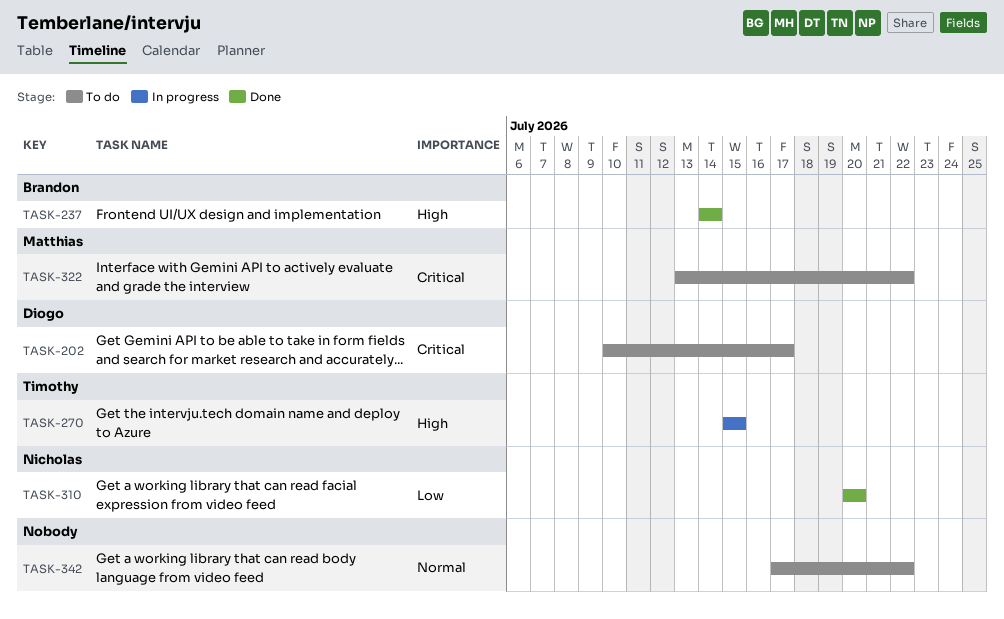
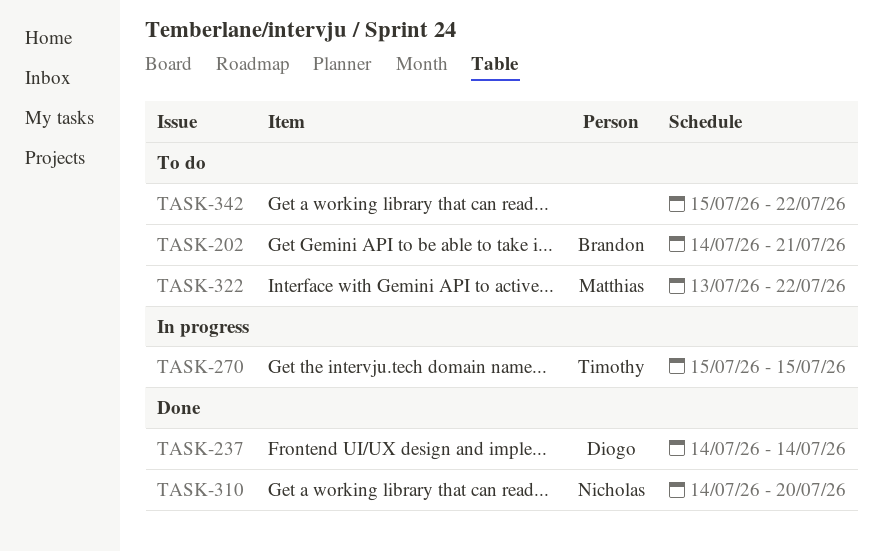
TASK-202, owner: Diogo -> Brandon
TASK-202, start: Jul 10 -> Jul 14
TASK-202, due: Jul 17 -> Jul 21
TASK-237, owner: Brandon -> Diogo
TASK-310, start: Jul 20 -> Jul 14
TASK-342, start: Jul 17 -> Jul 15

